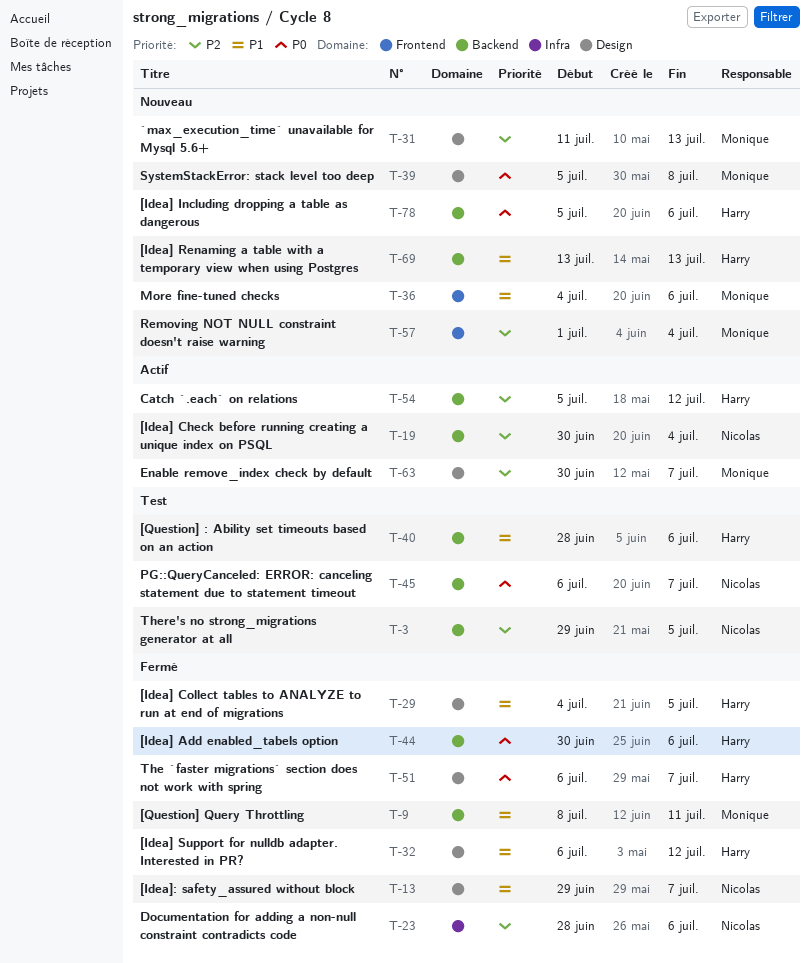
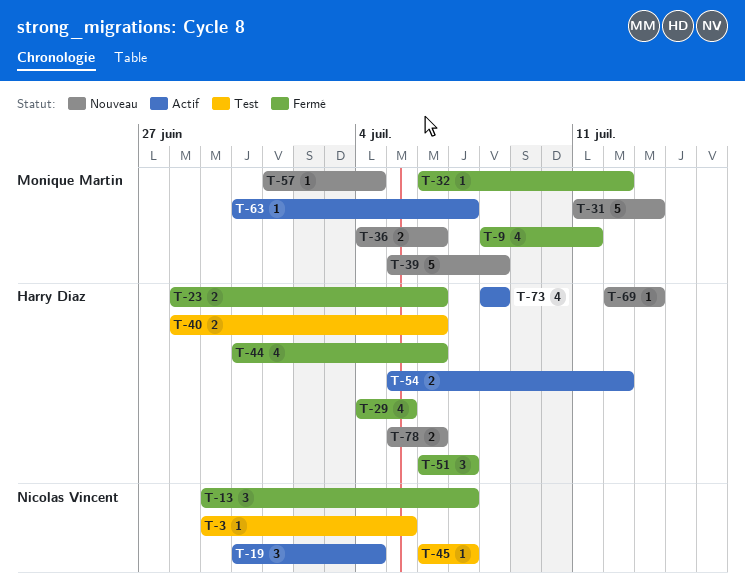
T-23, owner: Nicolas Vincent -> Harry Diaz
T-32, owner: Harry Diaz -> Monique Martin
T-69, start: Jul 13 -> Jul 12
T-73: none -> present

